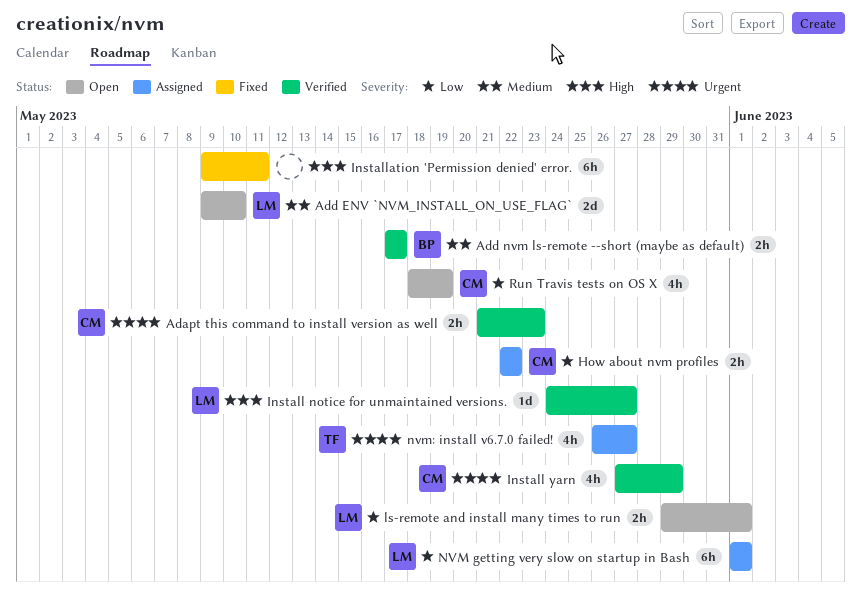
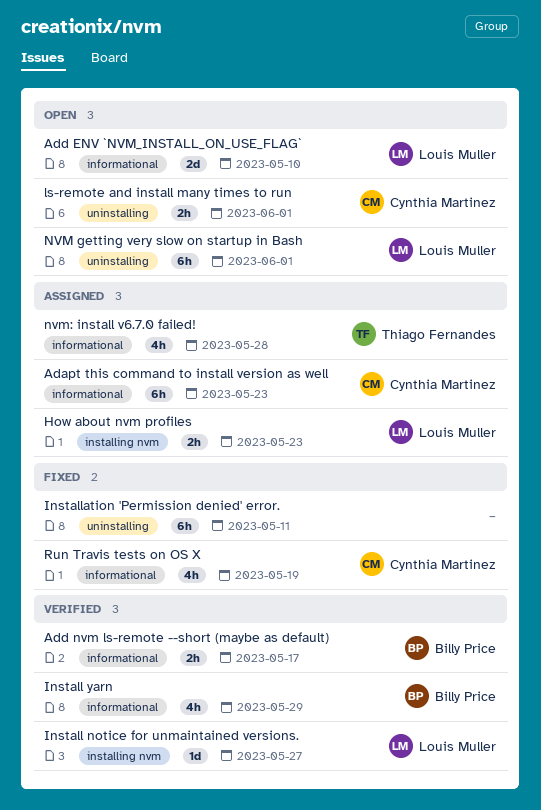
Adapt this command to install version as well, status: Verified -> Assigned
Adapt this command to install version as well, estimate: 2h -> 6h
How about nvm profiles, owner: Cynthia Martinez -> Louis Muller
How about nvm profiles, due: May 22 -> May 23
Install yarn, owner: Cynthia Martinez -> Billy Price
ls-remote and install many times to run, owner: Louis Muller -> Cynthia Martinez
NVM getting very slow on startup in Bash, status: Assigned -> Open
nvm: install v6.7.0 failed!, due: May 27 -> May 28
Run Travis tests on OS X, status: Open -> Fixed

